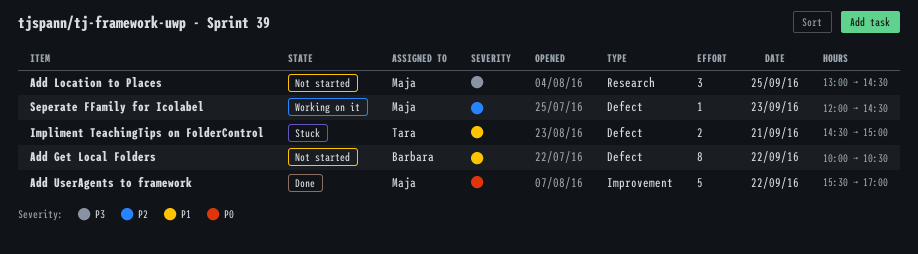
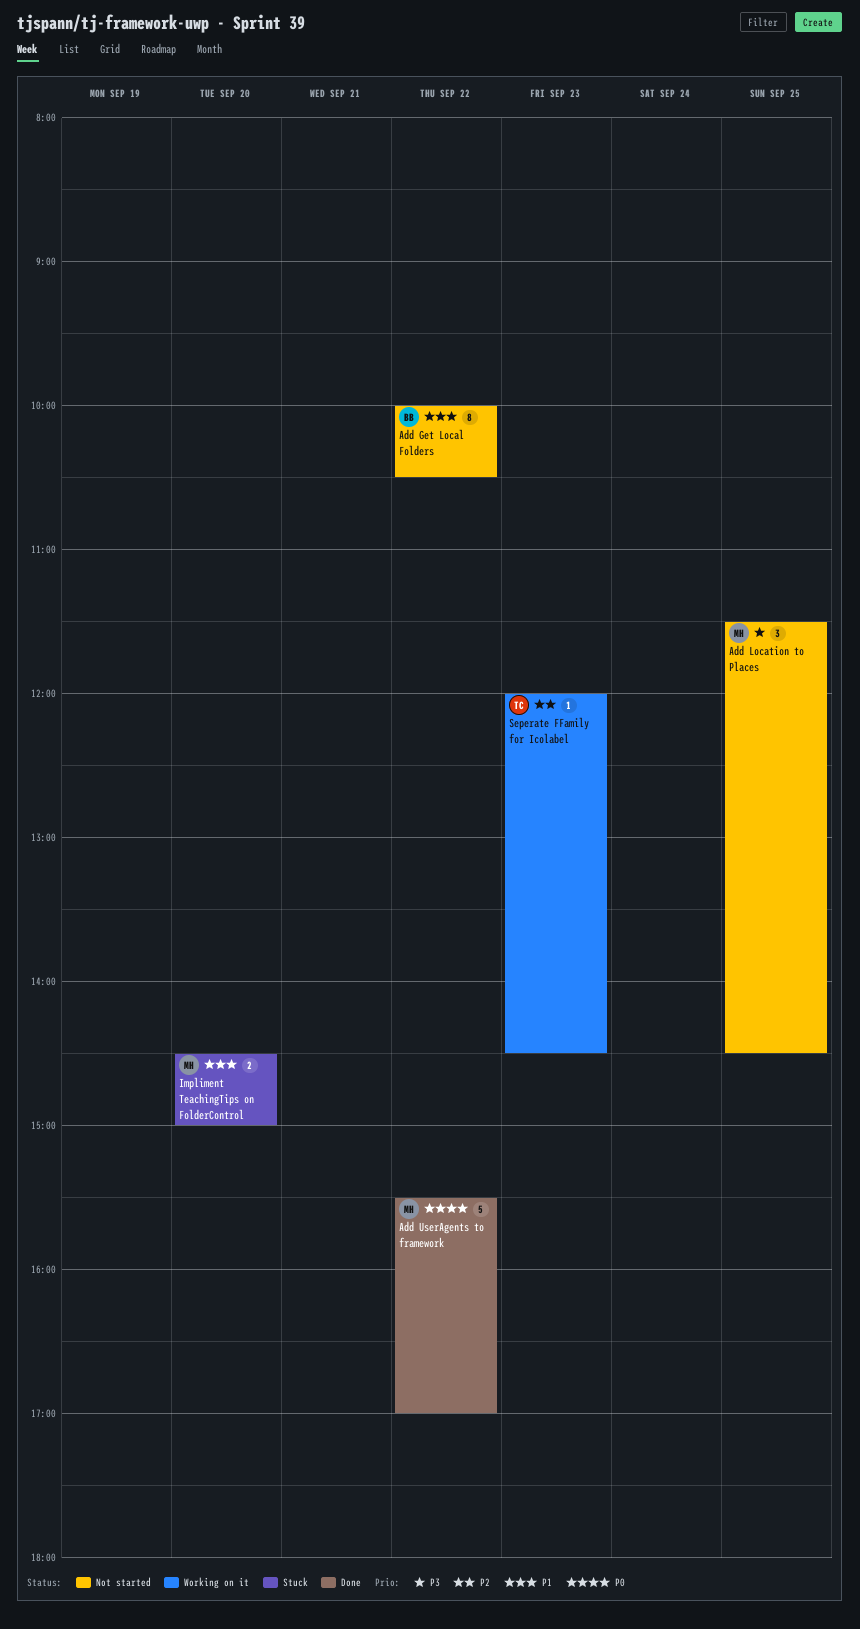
Add Location to Places, begins: 13:00 -> 11:30
Impliment TeachingTips on FolderControl, owner: Tara -> Maja
Impliment TeachingTips on FolderControl, day: Sep 21 -> Sep 20
Seperate FFamily for Icolabel, owner: Maja -> Tara

